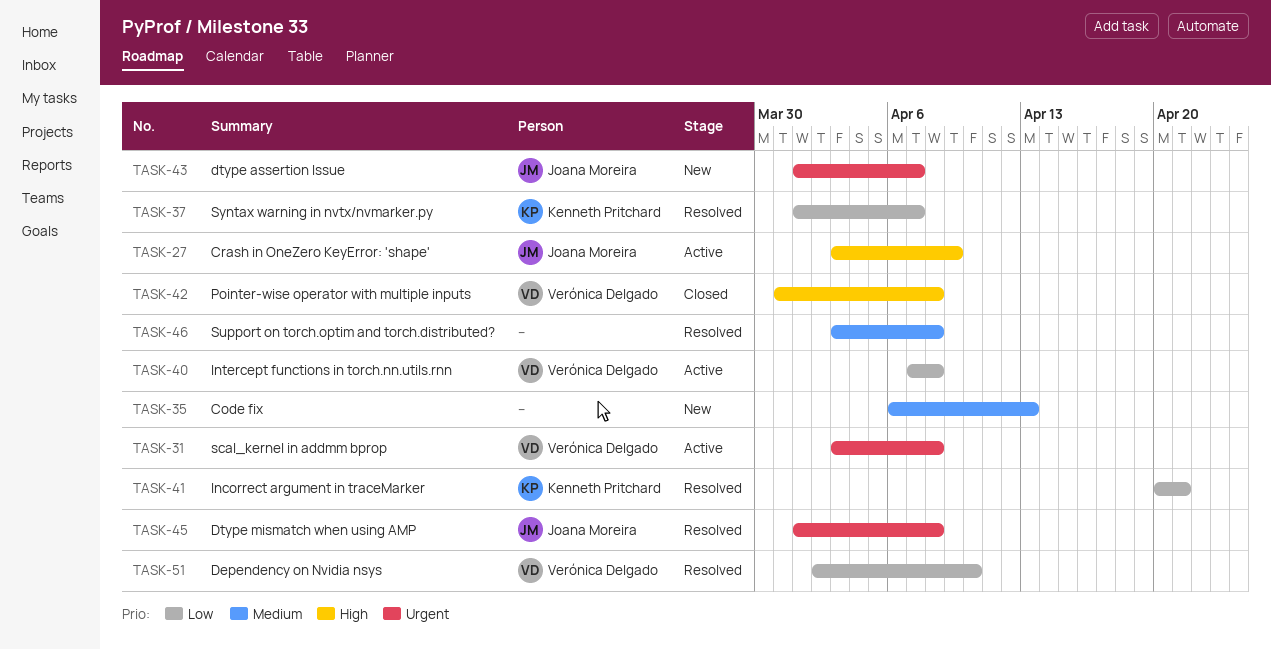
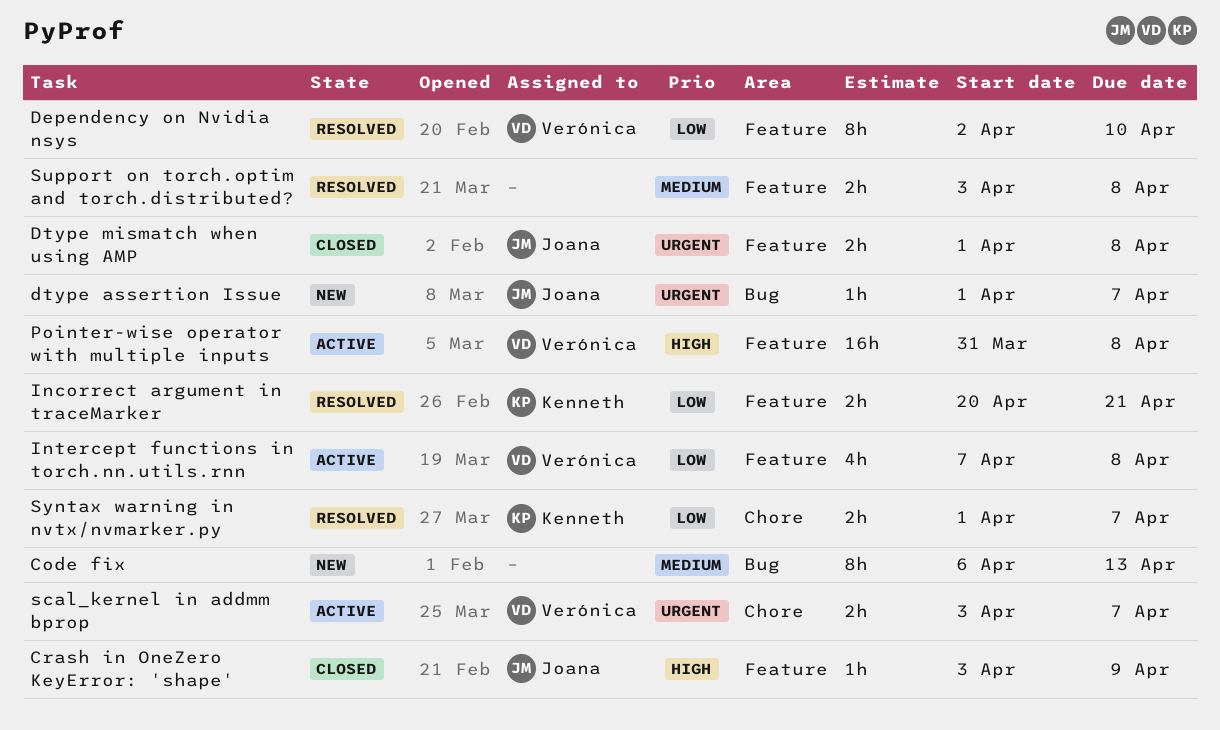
Crash in OneZero KeyError: 'shape', status: Active -> Closed
Dtype mismatch when using AMP, status: Resolved -> Closed
Pointer-wise operator with multiple inputs, status: Closed -> Active
scal_kernel in addmm bprop, due: Apr 8 -> Apr 7

